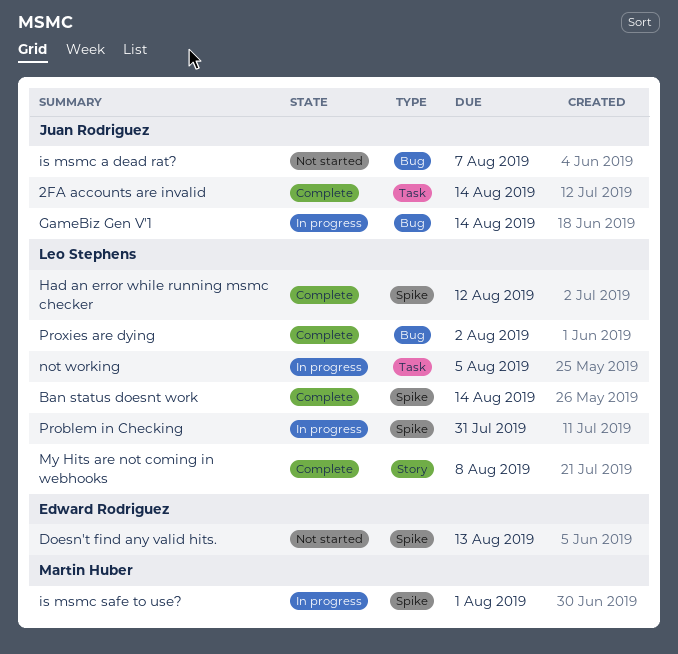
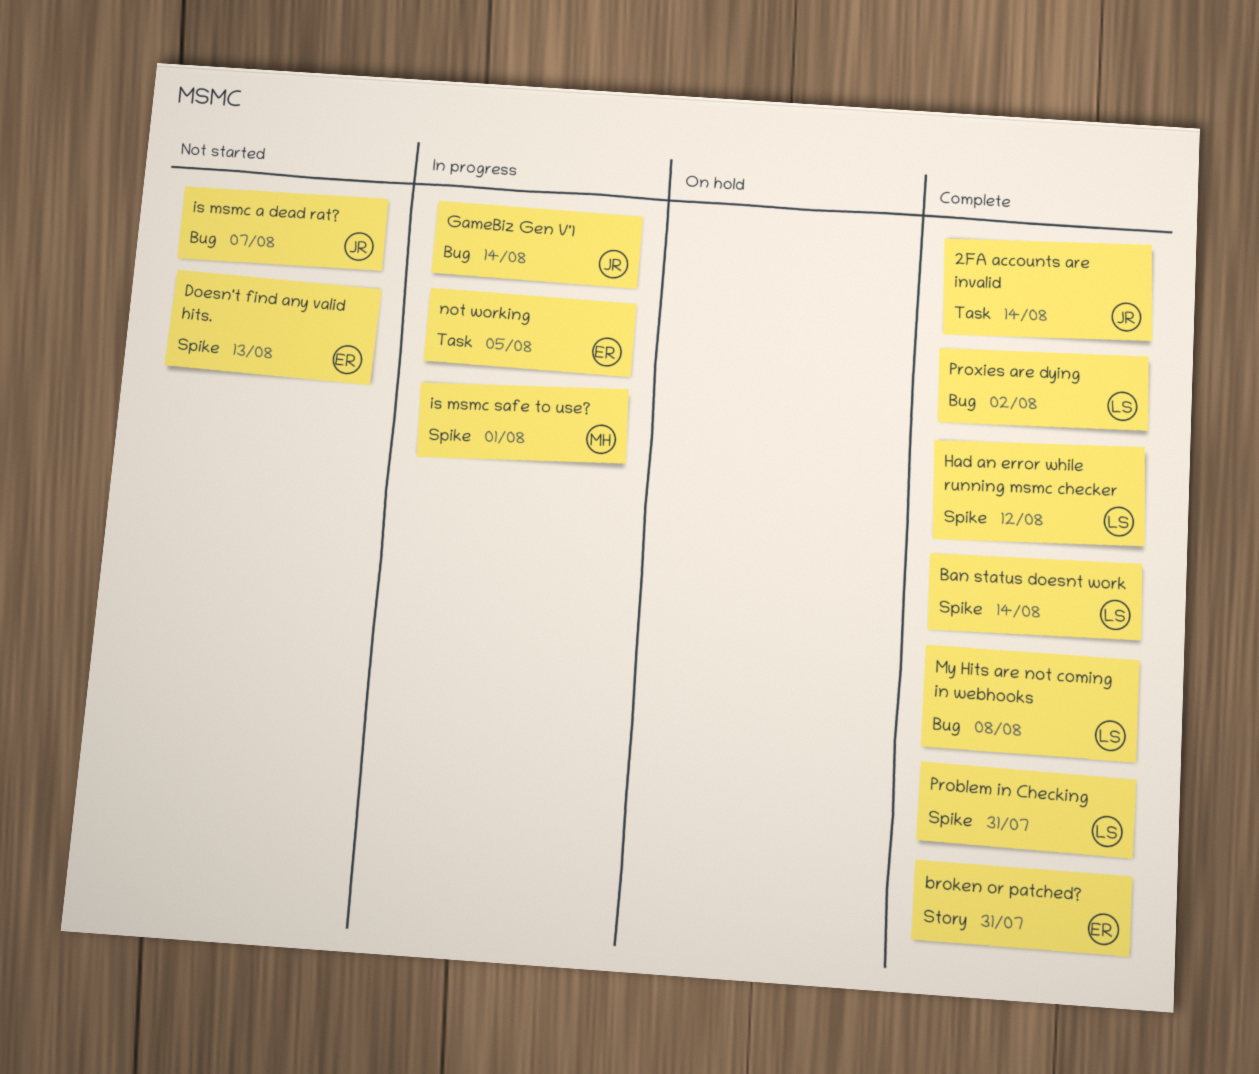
broken or patched?: none -> present
My Hits are not coming in webhooks, label: Story -> Bug
not working, owner: Leo Stephens -> Edward Rodriguez
Problem in Checking, status: In progress -> Complete

